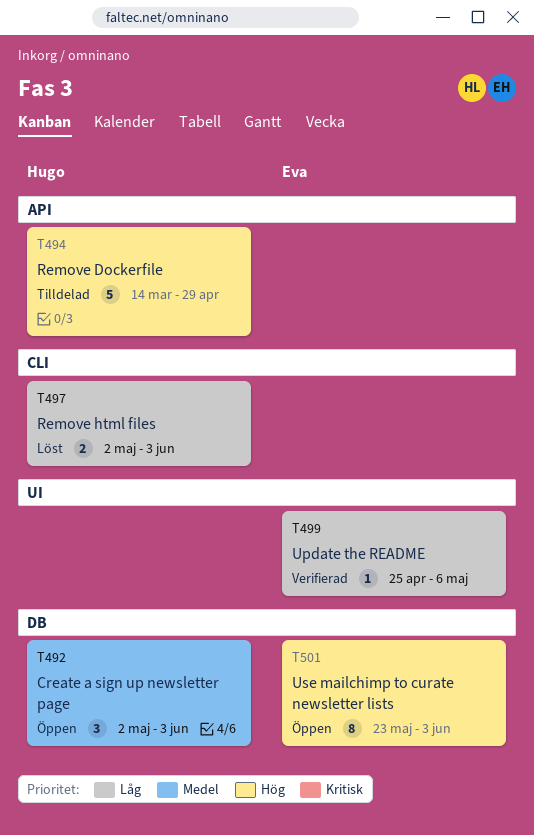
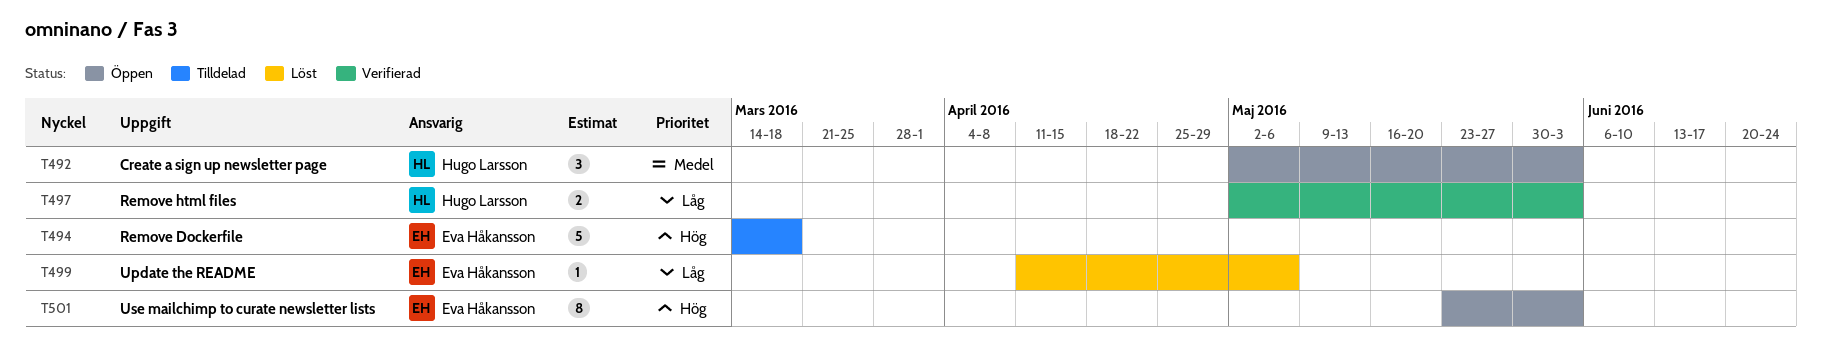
T494, owner: Hugo Larsson -> Eva Håkansson
T494, due: Apr 29 -> Mar 18
T497, status: Löst -> Verifierad
T499, status: Verifierad -> Löst
T499, start: Apr 25 -> Apr 11

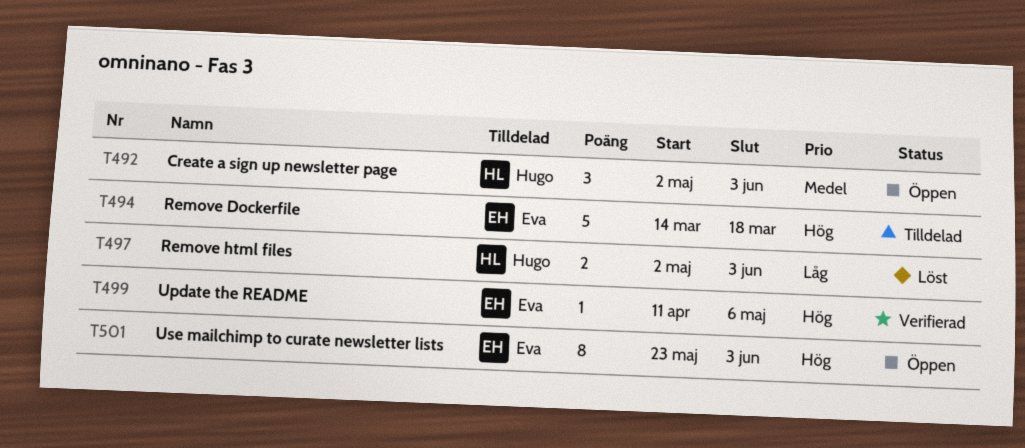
T497, status: Verifierad -> Löst
T499, status: Löst -> Verifierad
T499, priority: Låg -> Hög

